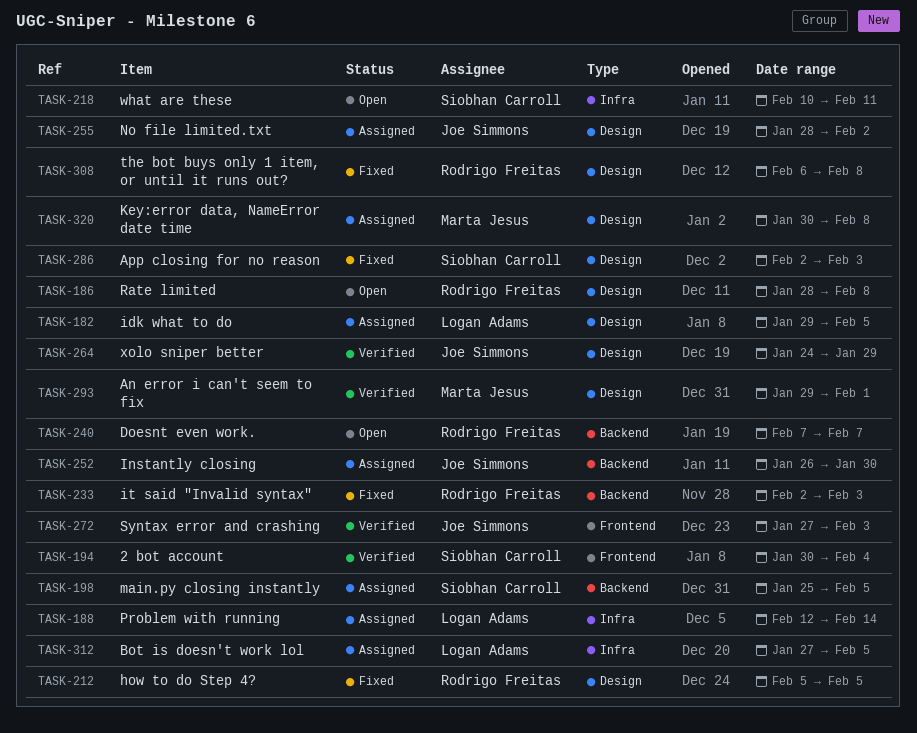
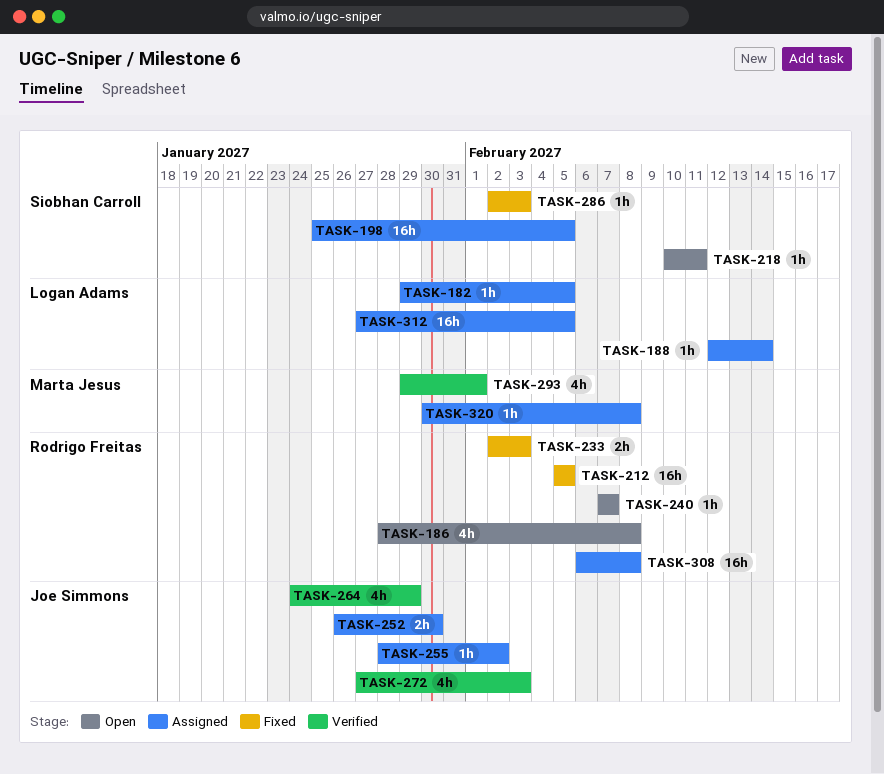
TASK-194: present -> none
TASK-308, status: Fixed -> Assigned

